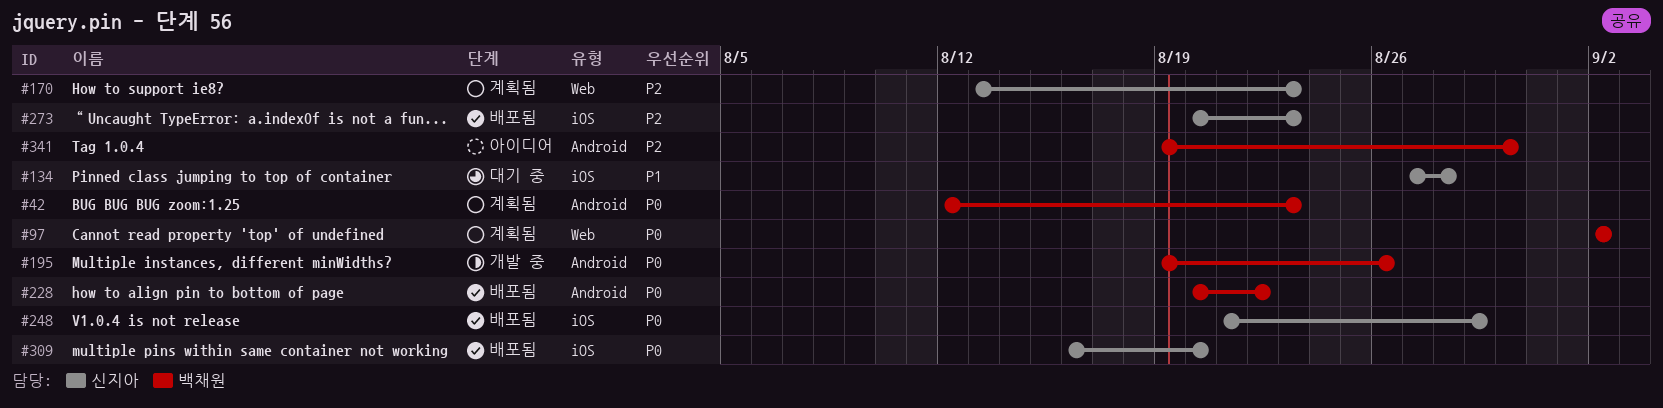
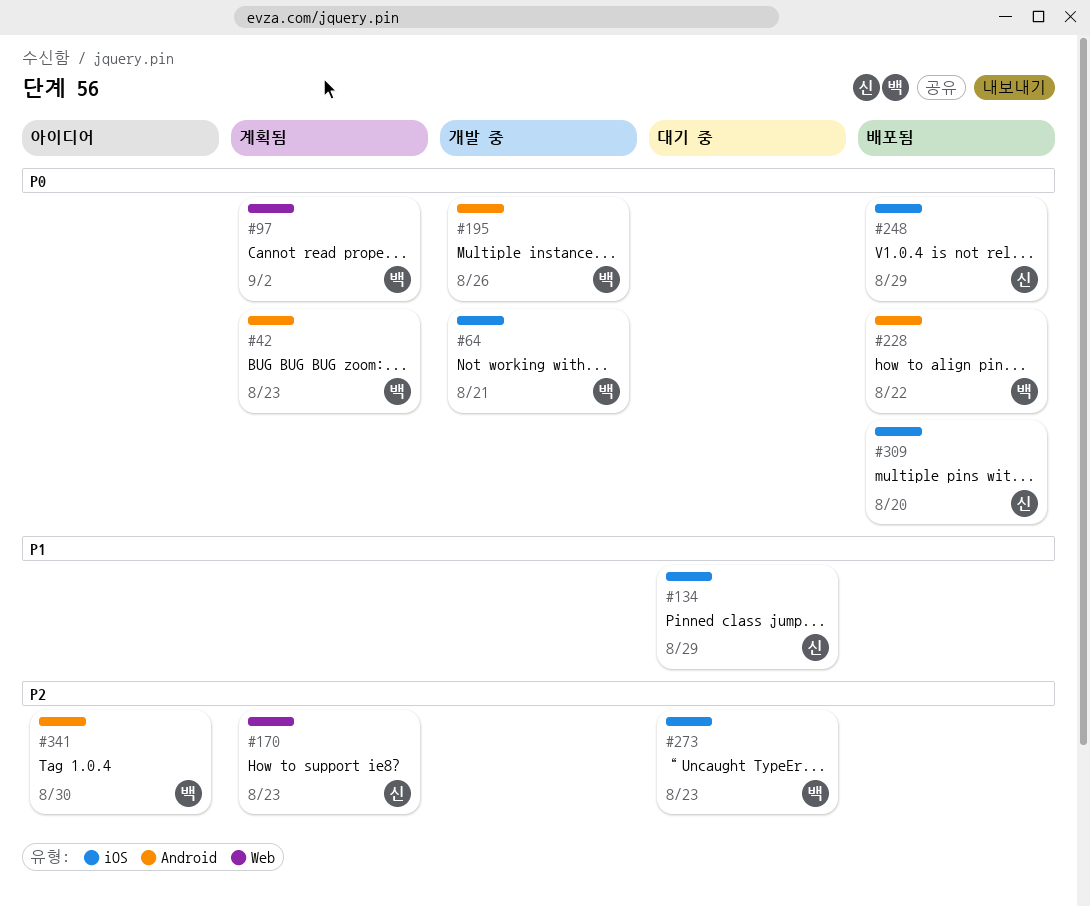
#64: none -> present
#134, due: Aug 28 -> Aug 29
#273, status: 배포됨 -> 대기 중
#273, owner: 신지아 -> 백채원

